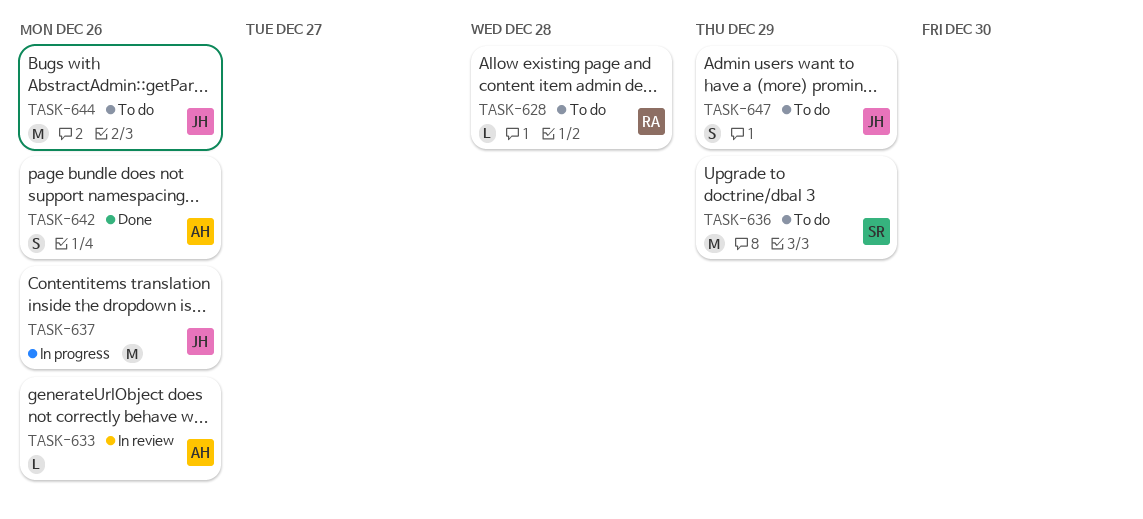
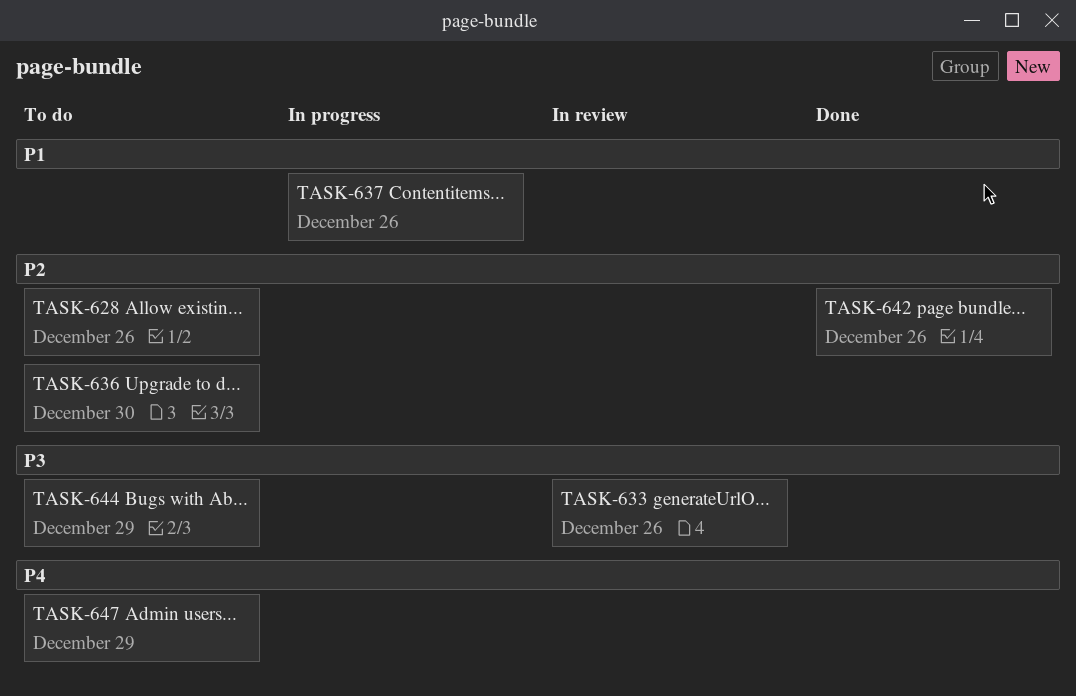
TASK-628, due: Dec 28 -> Dec 26
TASK-636, due: Dec 29 -> Dec 30
TASK-644, due: Dec 26 -> Dec 29

